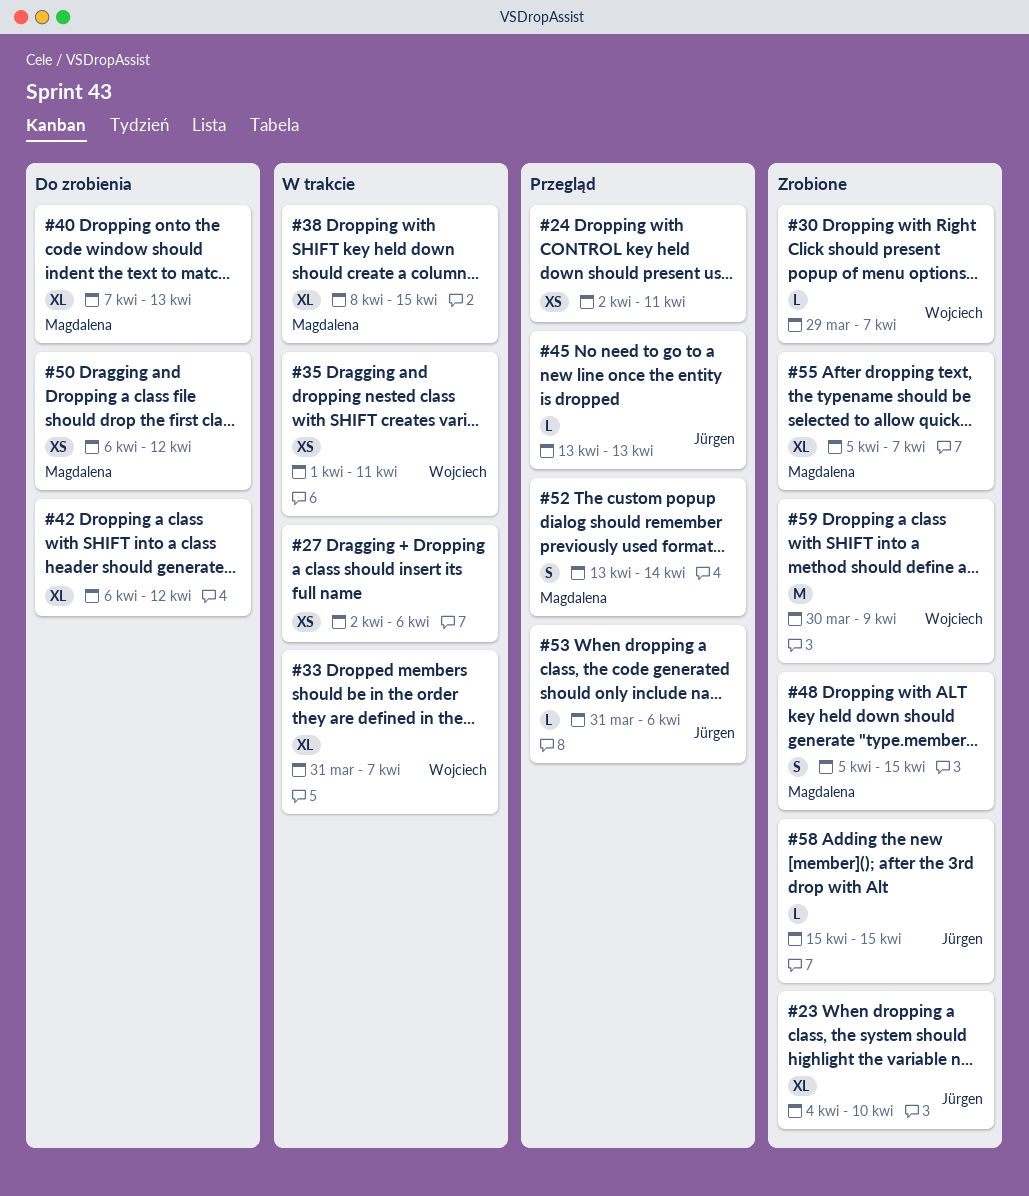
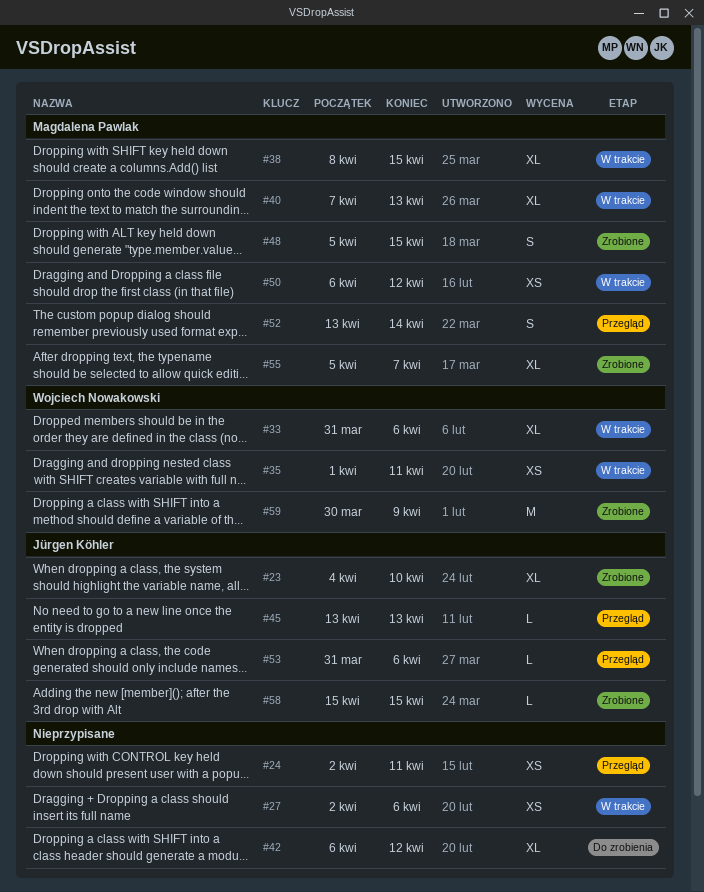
#30: present -> none
#33, due: Apr 7 -> Apr 6
#40, status: Do zrobienia -> W trakcie
#50, status: Do zrobienia -> W trakcie

